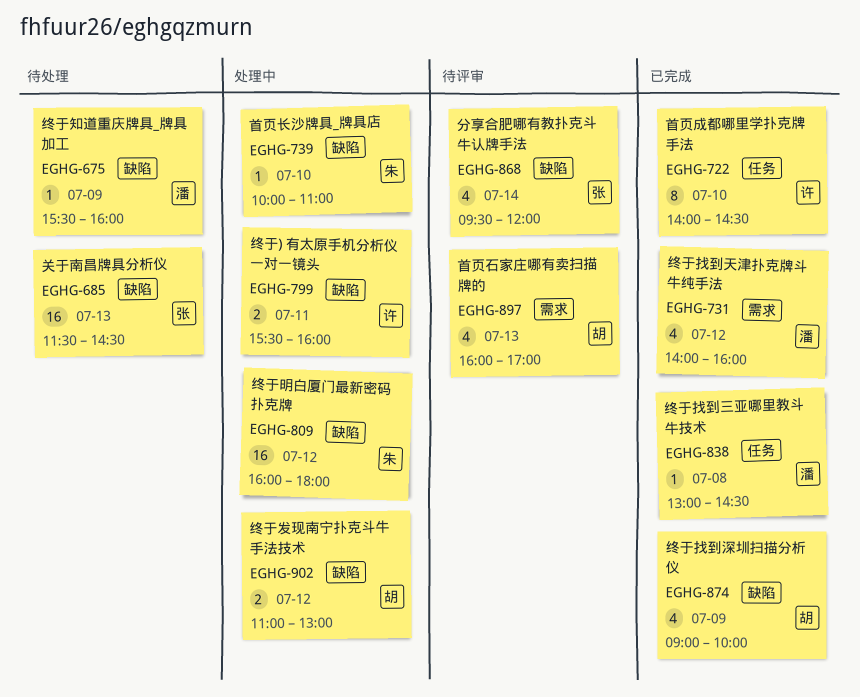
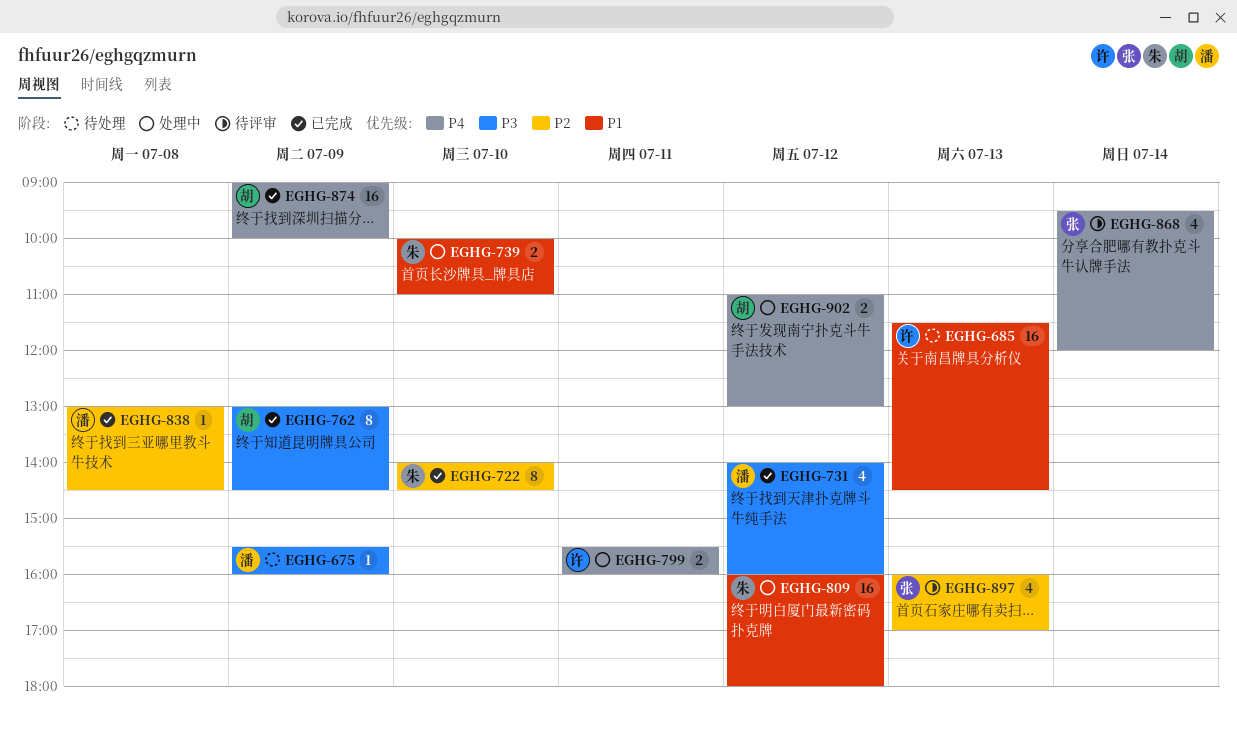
EGHG-685, owner: 张 -> 许
EGHG-722, owner: 许 -> 朱
EGHG-739, estimate: 1 -> 2
EGHG-762: none -> present
EGHG-874, estimate: 4 -> 16
EGHG-897, owner: 胡 -> 张

